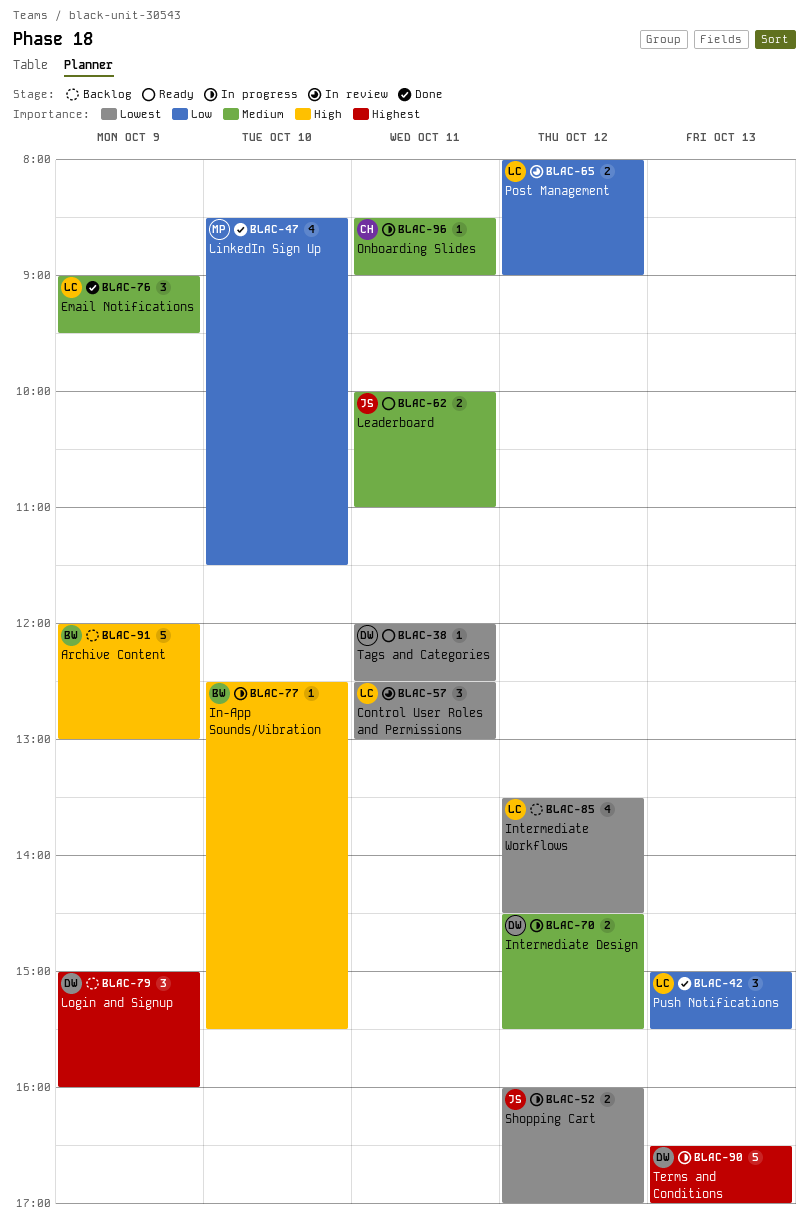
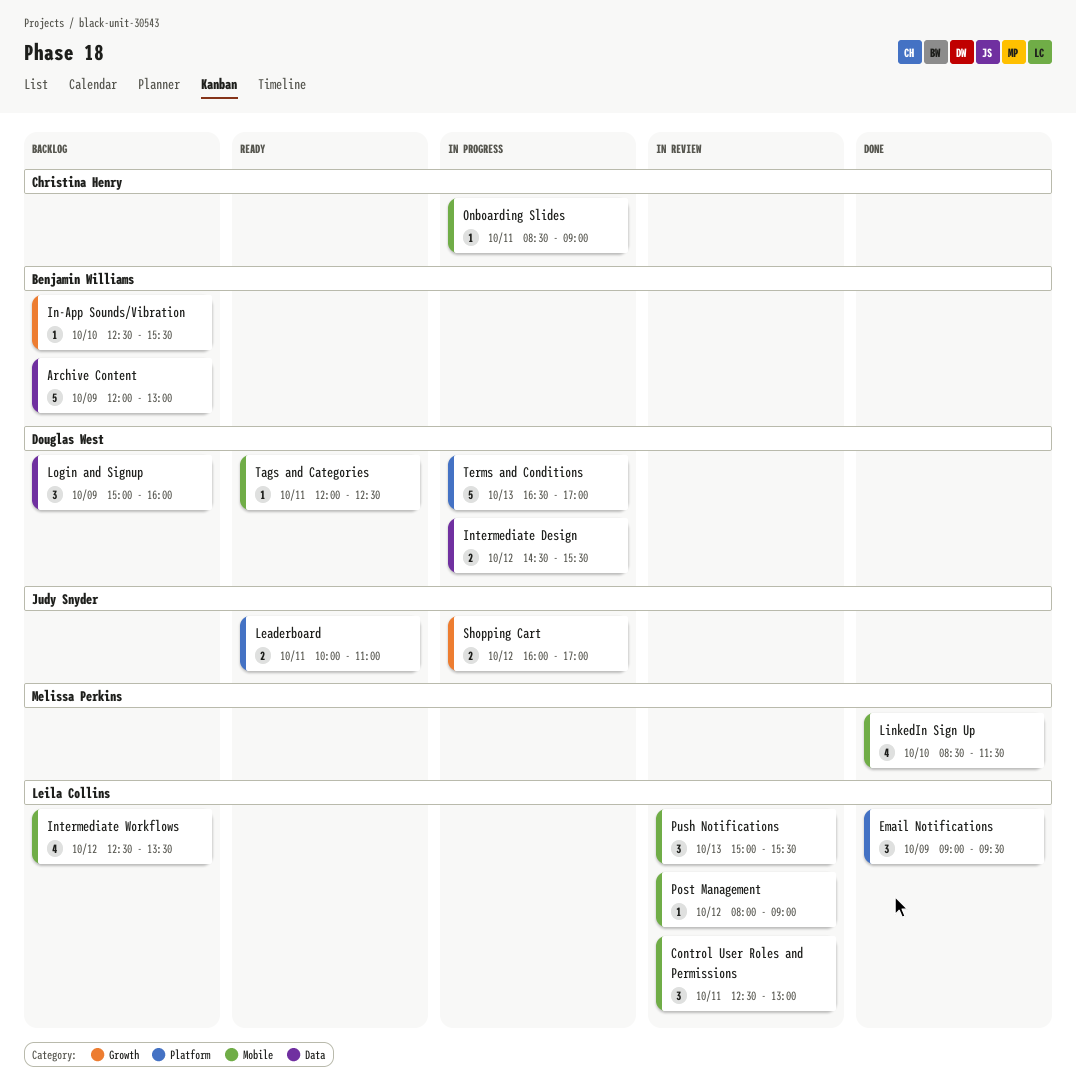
In-App Sounds/Vibration, status: In progress -> Backlog
Intermediate Workflows, begins: 13:30 -> 12:30
Intermediate Workflows, ends: 14:30 -> 13:30
Post Management, estimate: 2 -> 1
Push Notifications, status: Done -> In review

